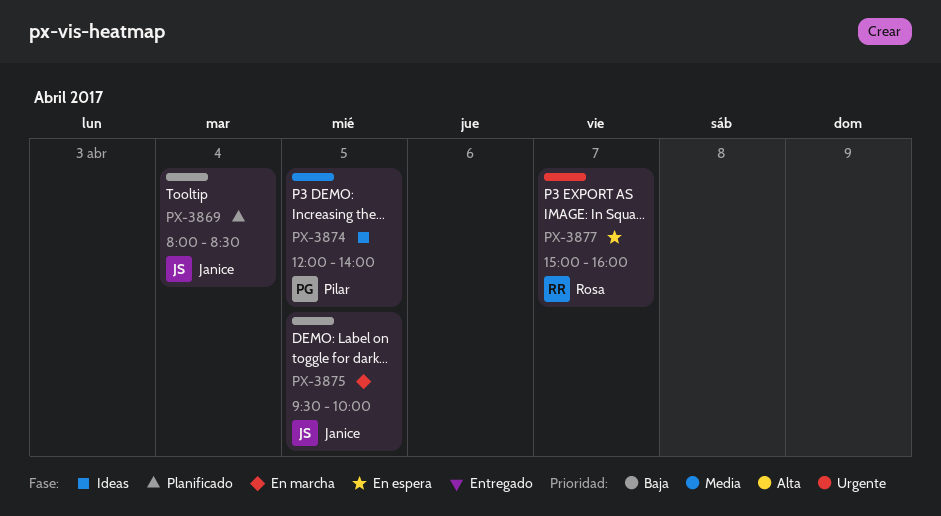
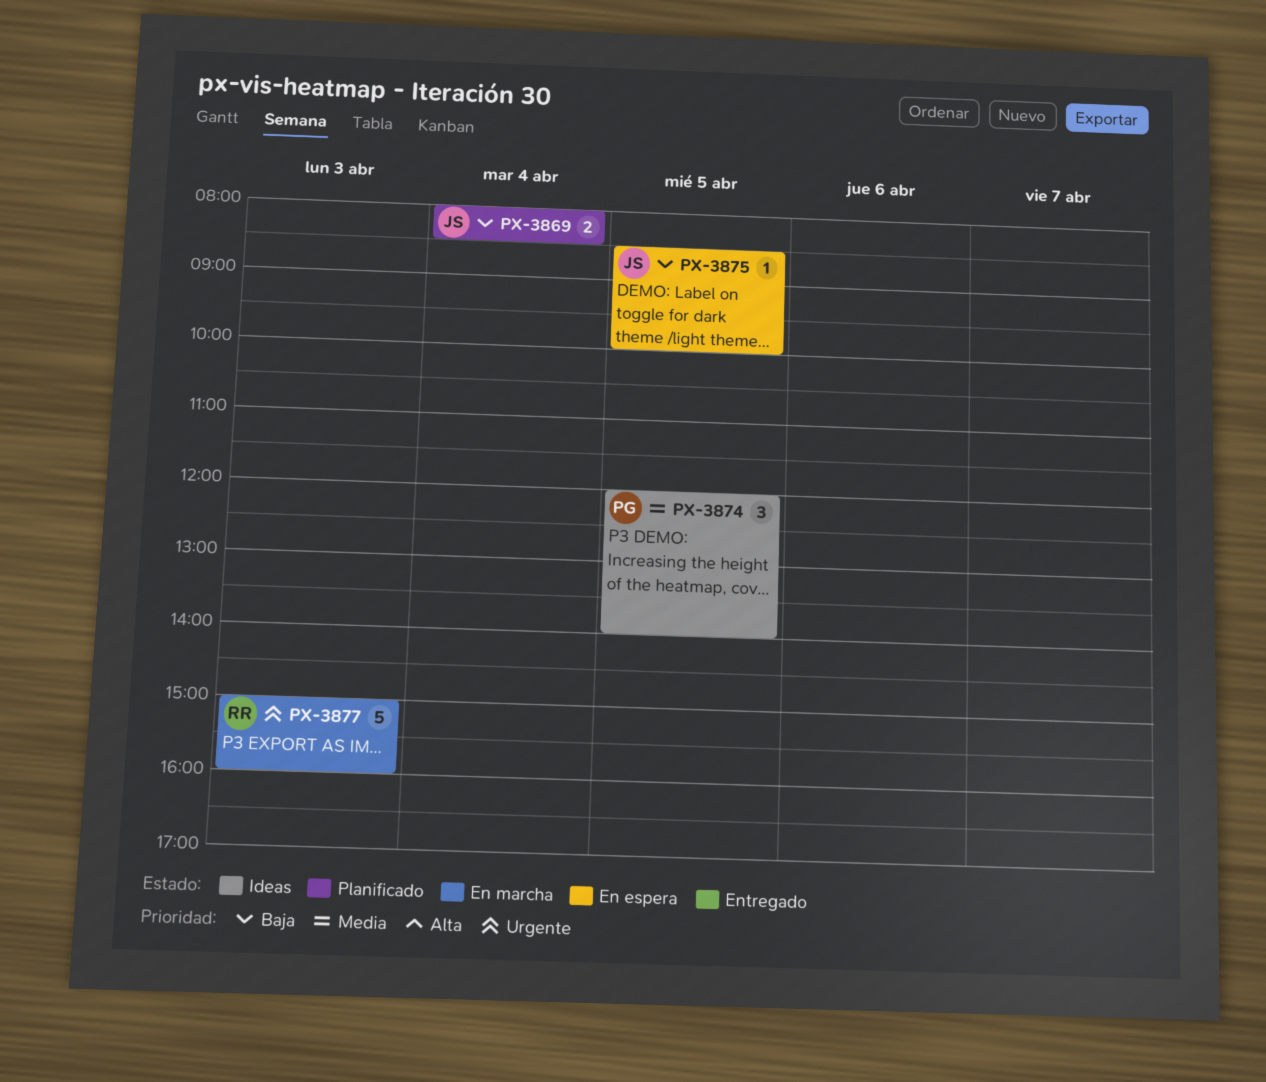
PX-3875, status: En marcha -> En espera
PX-3875, begins: 09:30 -> 08:30
PX-3877, status: En espera -> En marcha
PX-3877, day: Apr 7 -> Apr 3

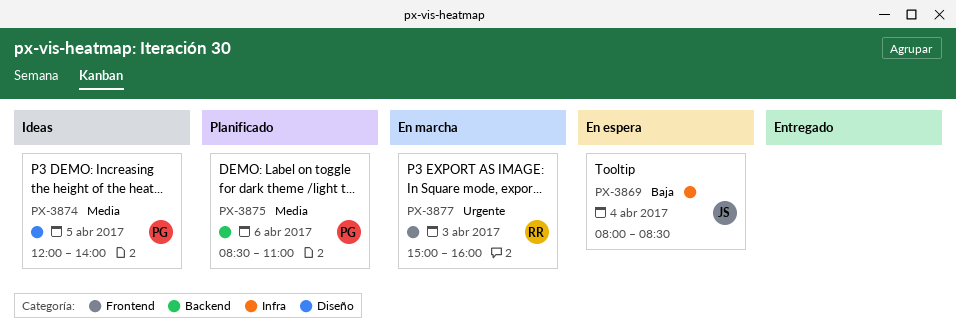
PX-3869, status: Planificado -> En espera
PX-3875, status: En espera -> Planificado
PX-3875, owner: JS -> PG
PX-3875, priority: Baja -> Media
PX-3875, day: Apr 5 -> Apr 6
PX-3875, ends: 10:00 -> 11:00

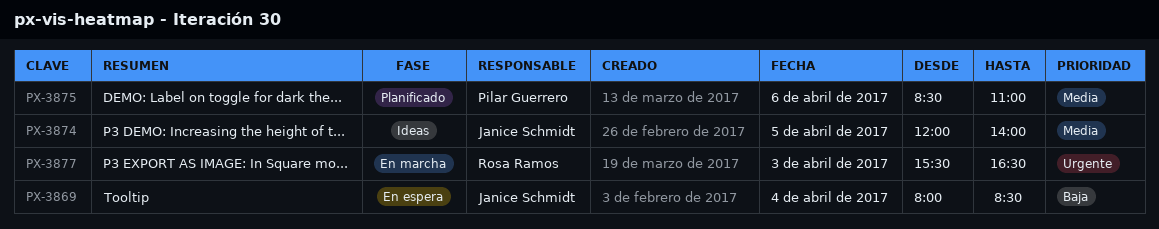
PX-3874, owner: Pilar Guerrero -> Janice Schmidt
PX-3877, begins: 15:00 -> 15:30
PX-3877, ends: 16:00 -> 16:30

